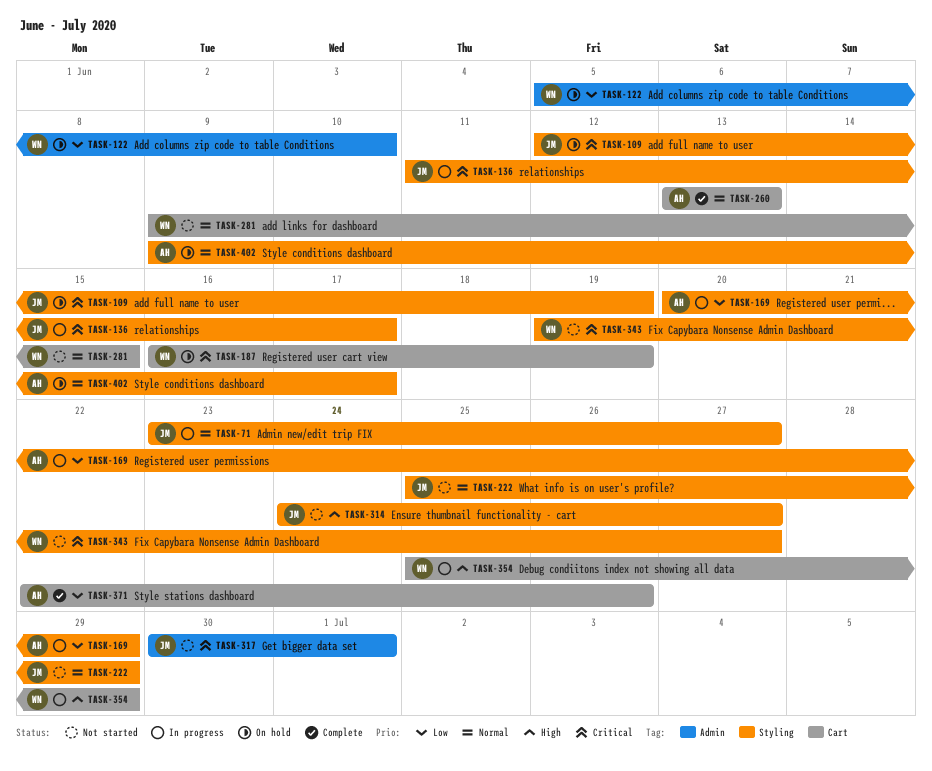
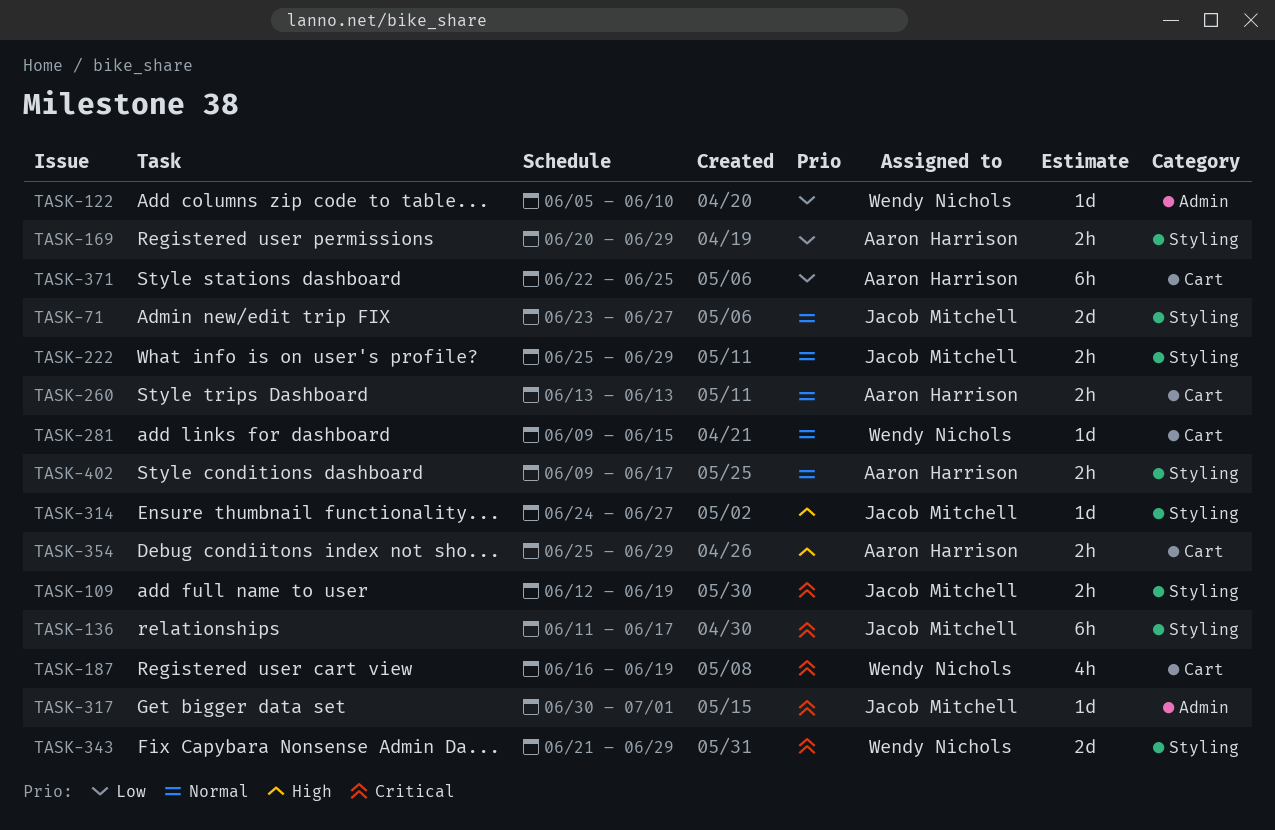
TASK-343, start: Jun 19 -> Jun 21
TASK-343, due: Jun 27 -> Jun 29
TASK-354, owner: Wendy Nichols -> Aaron Harrison
TASK-371, due: Jun 26 -> Jun 25

